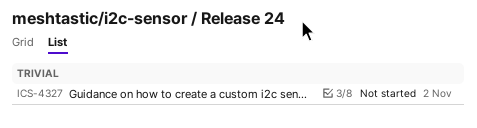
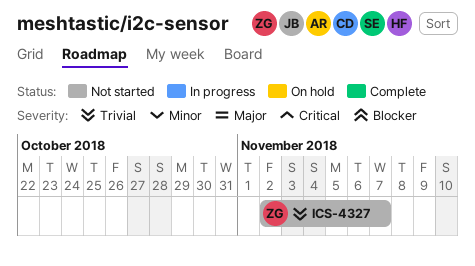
ICS-4327, due: Nov 2 -> Nov 7

